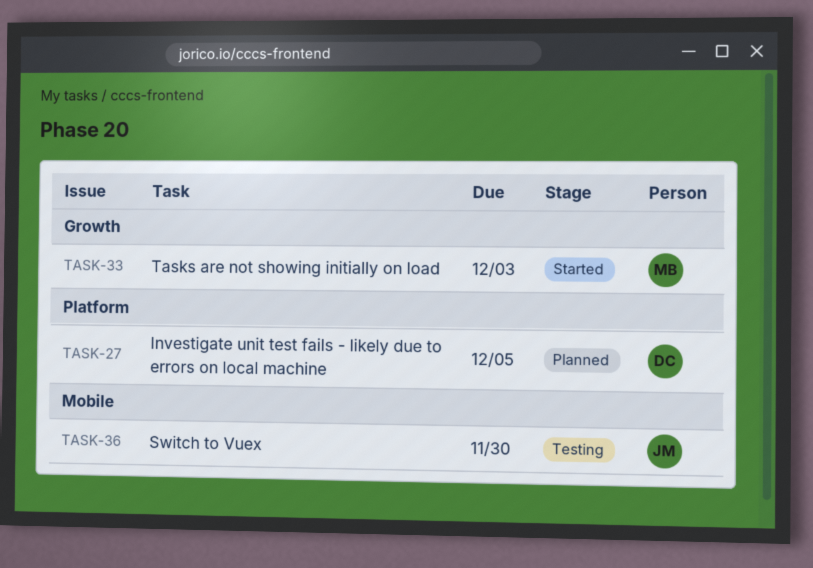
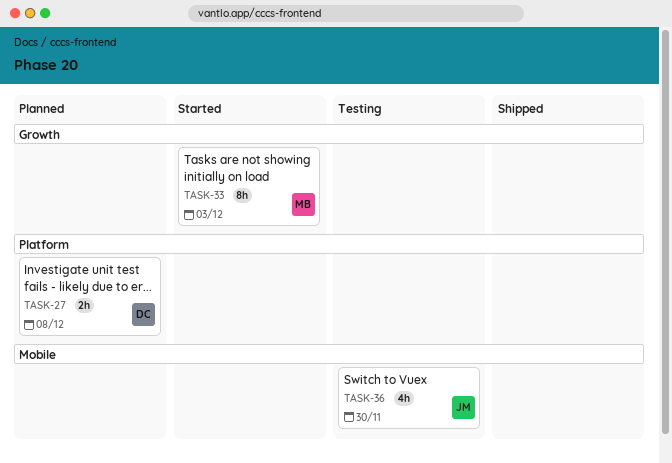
TASK-27, due: Dec 5 -> Dec 8

